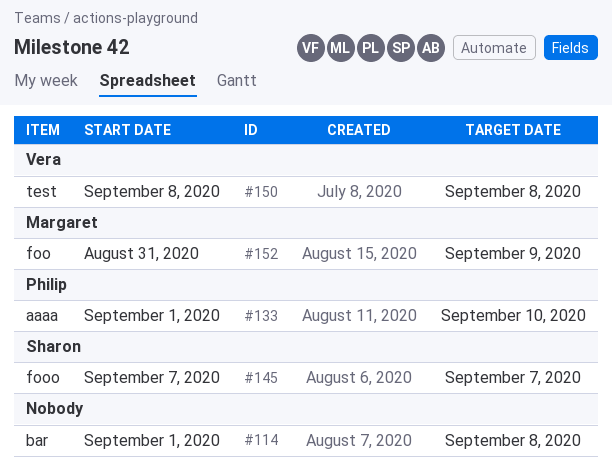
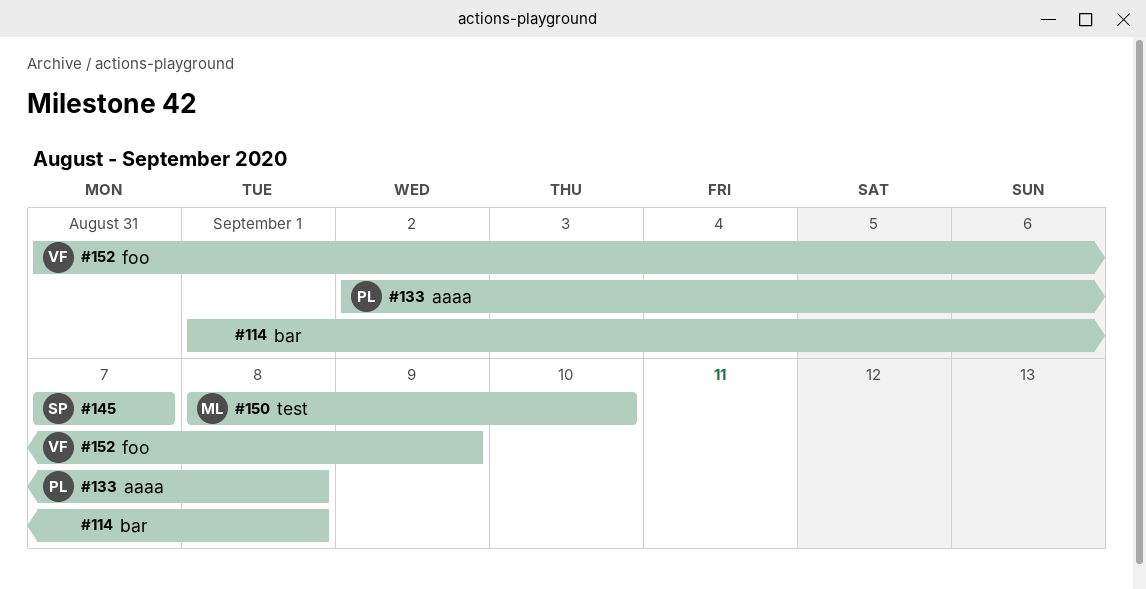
#133, start: Sep 1 -> Sep 2
#133, due: Sep 10 -> Sep 8
#150, owner: Vera -> Margaret
#150, due: Sep 8 -> Sep 10
#152, owner: Margaret -> Vera

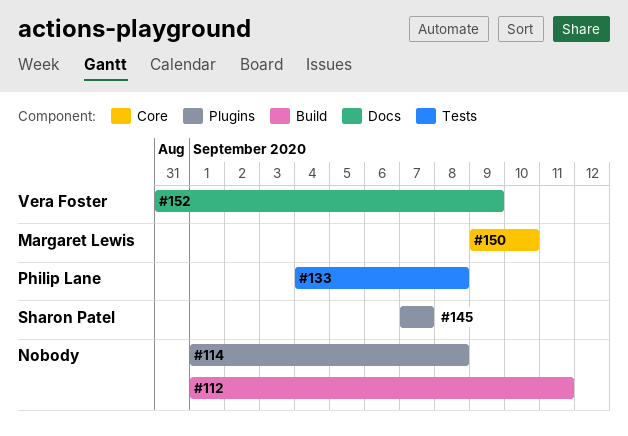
#112: none -> present
#133, start: Sep 2 -> Sep 4
#150, start: Sep 8 -> Sep 9

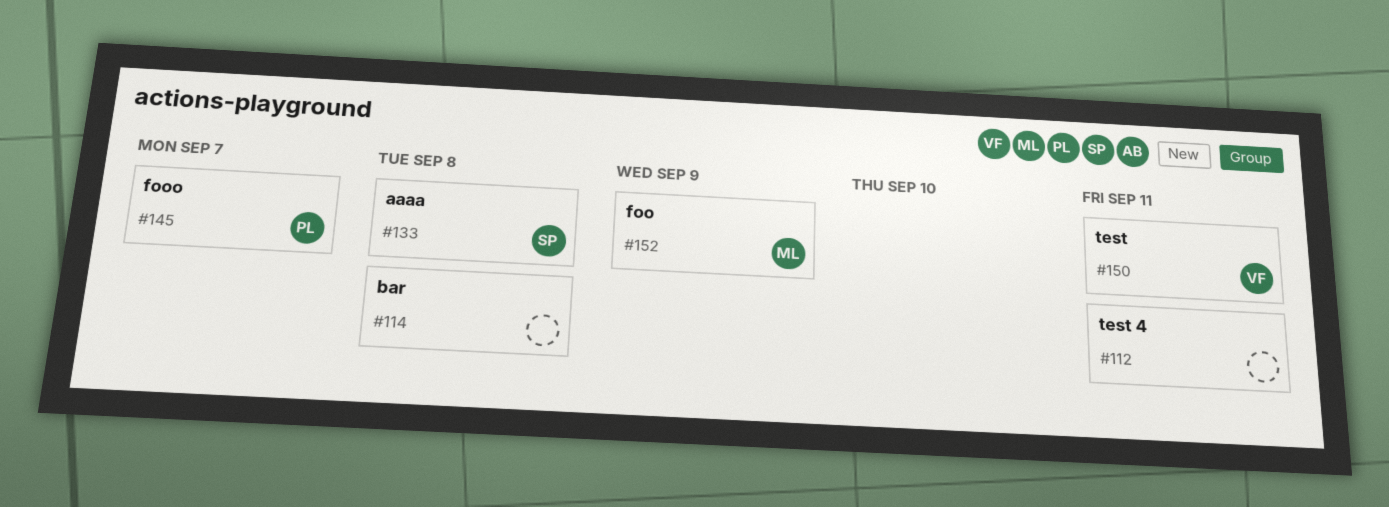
#133, owner: Philip Lane -> Sharon Patel
#145, owner: Sharon Patel -> Philip Lane
#150, owner: Margaret Lewis -> Vera Foster
#150, due: Sep 10 -> Sep 11
#152, owner: Vera Foster -> Margaret Lewis

